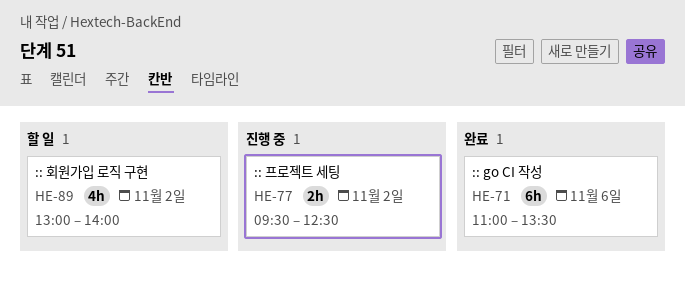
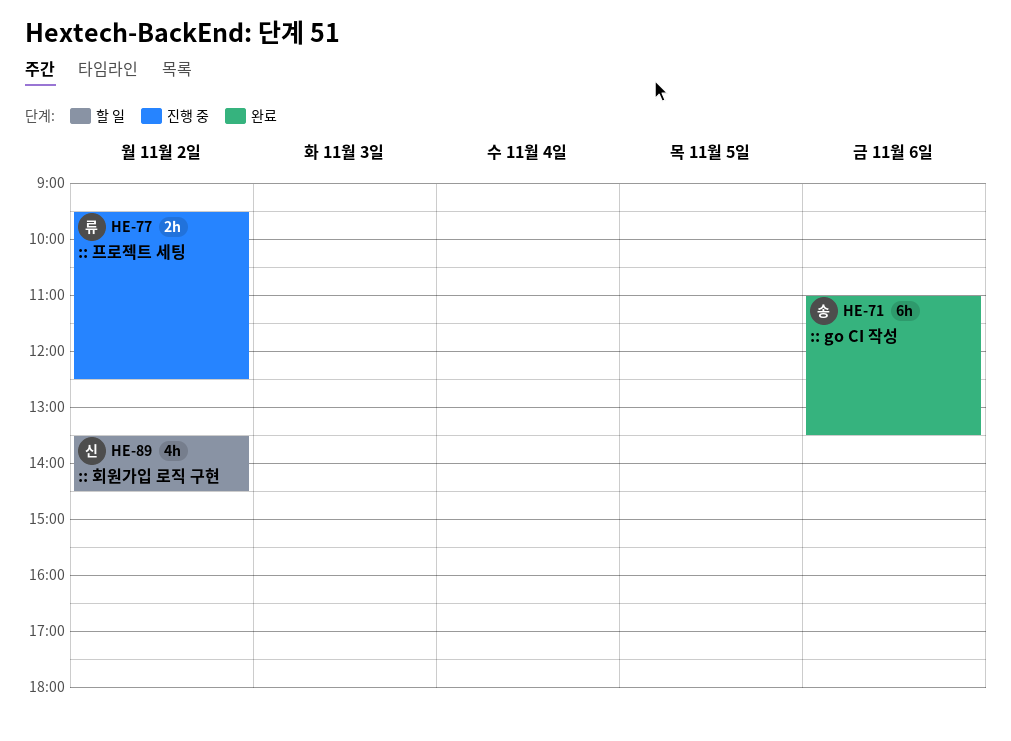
HE-89, begins: 13:00 -> 13:30
HE-89, ends: 14:00 -> 14:30

